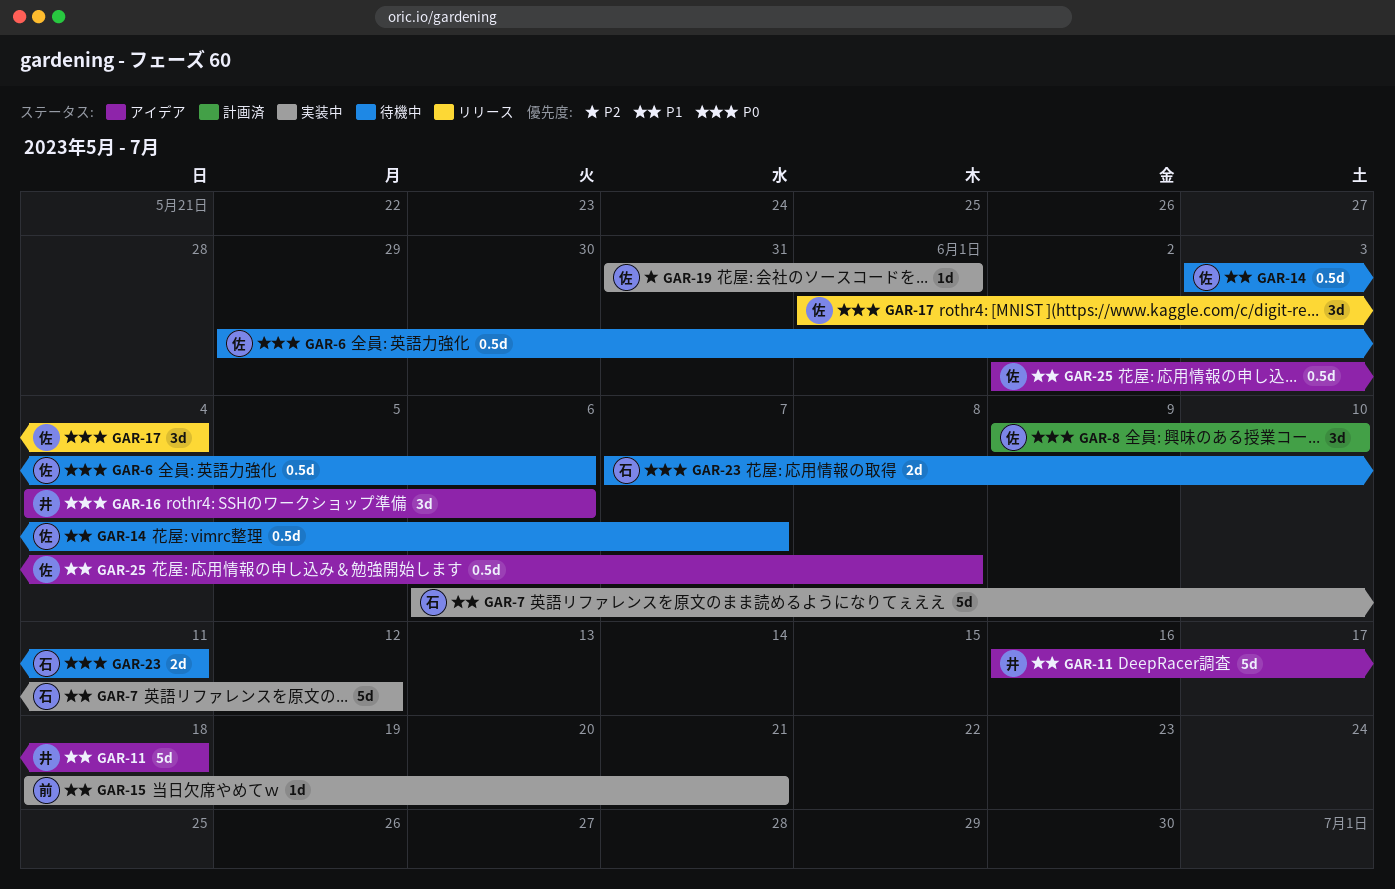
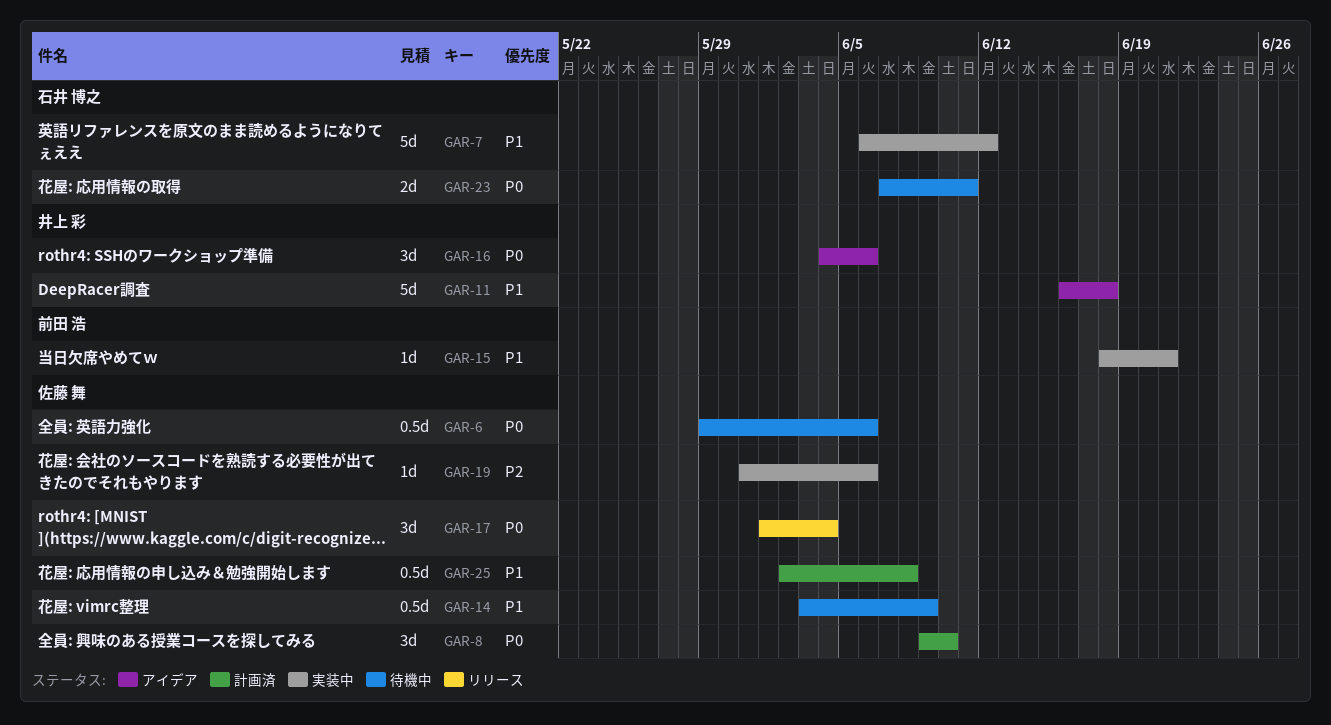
GAR-14, due: Jun 7 -> Jun 9
GAR-19, due: Jun 1 -> Jun 6
GAR-25, status: アイデア -> 計画済

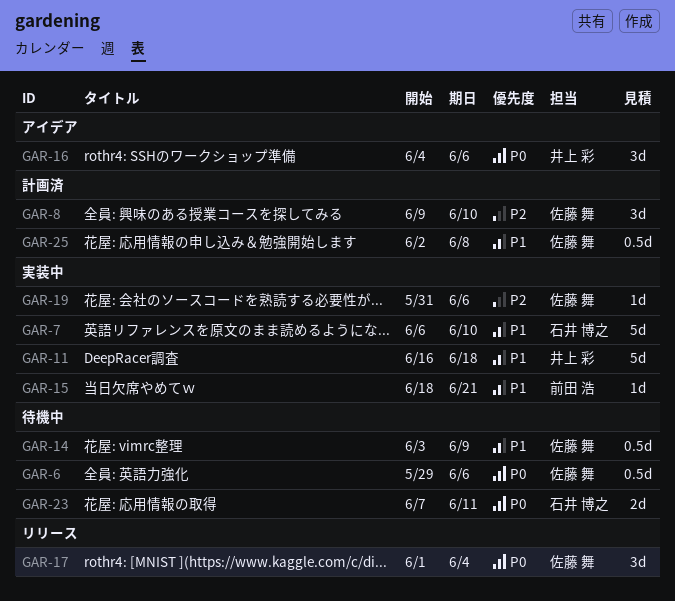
GAR-7, due: Jun 12 -> Jun 10
GAR-8, priority: P0 -> P2
GAR-11, status: アイデア -> 実装中

